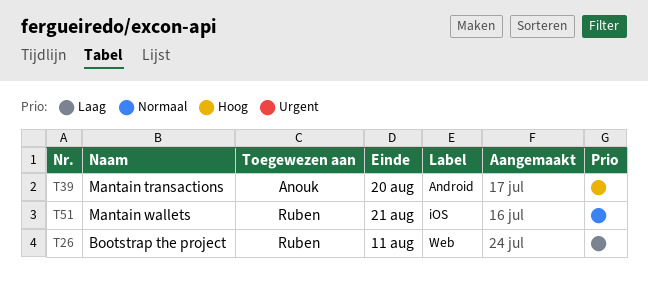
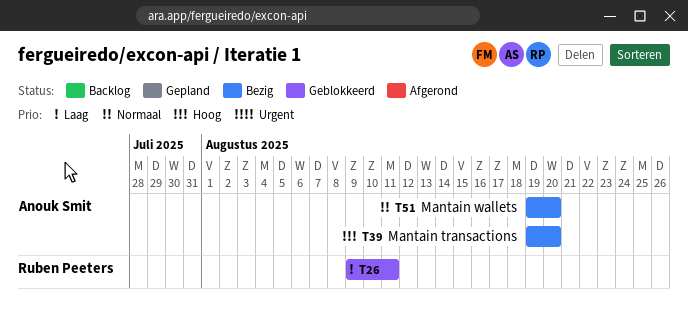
T51, owner: Ruben Peeters -> Anouk Smit
T51, due: Aug 21 -> Aug 20

